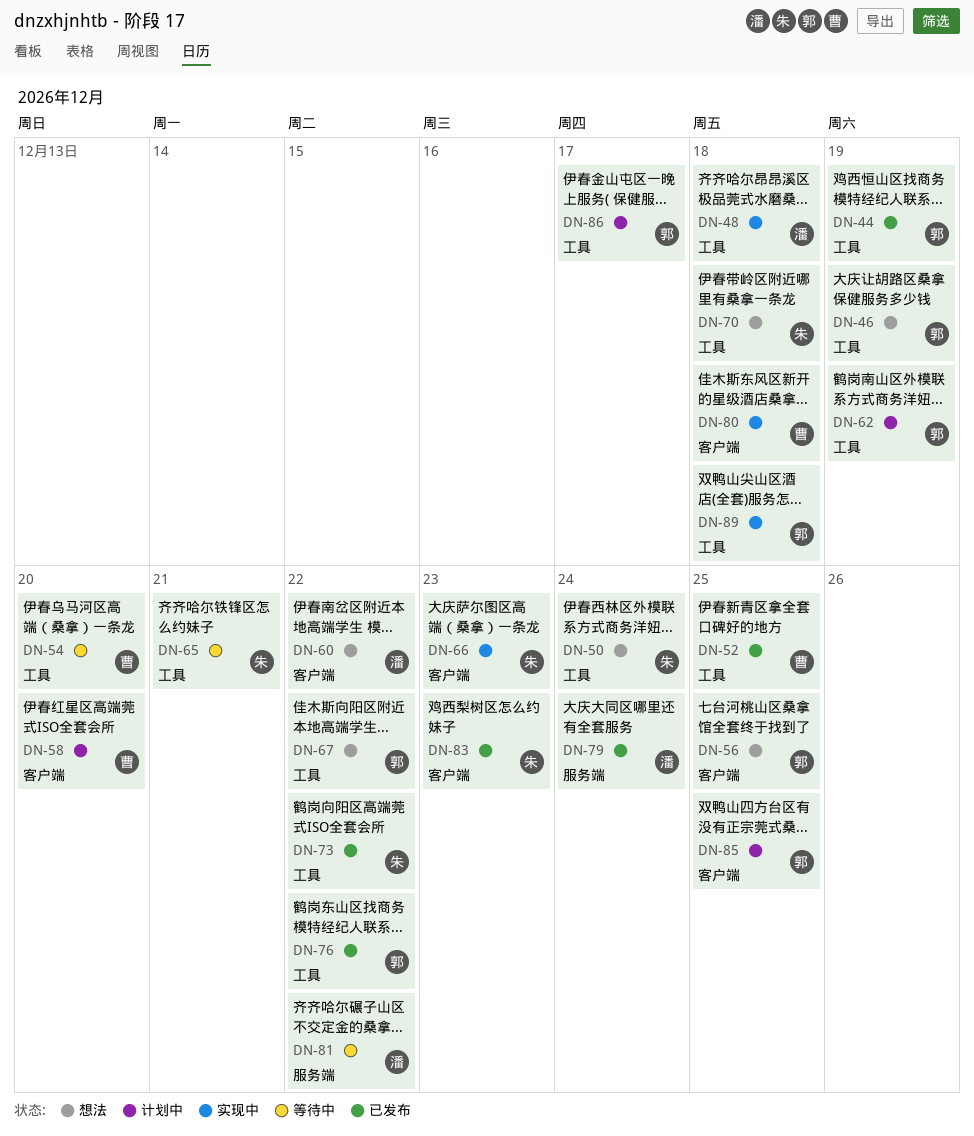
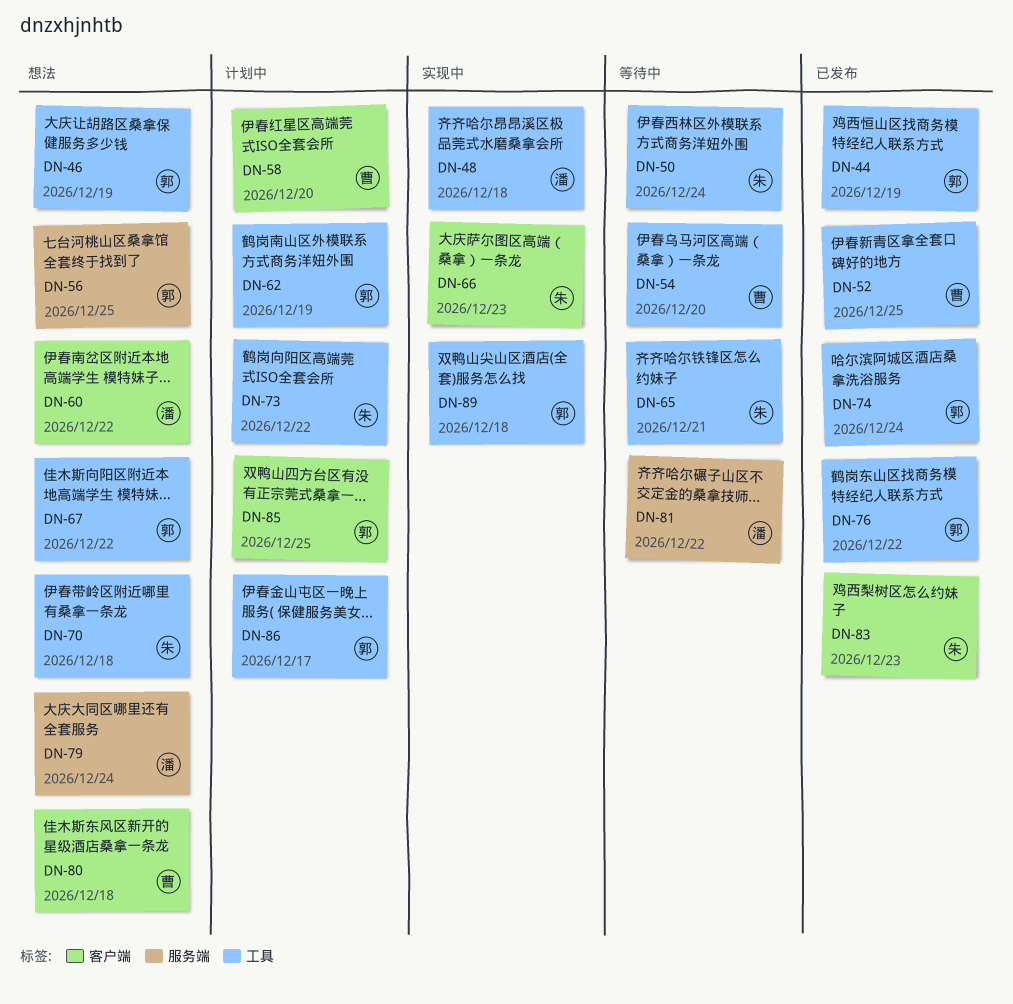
DN-50, status: 想法 -> 等待中
DN-56, label: 客户端 -> 服务端
DN-73, status: 已发布 -> 计划中
DN-74: none -> present
DN-79, status: 已发布 -> 想法
DN-80, status: 实现中 -> 想法

